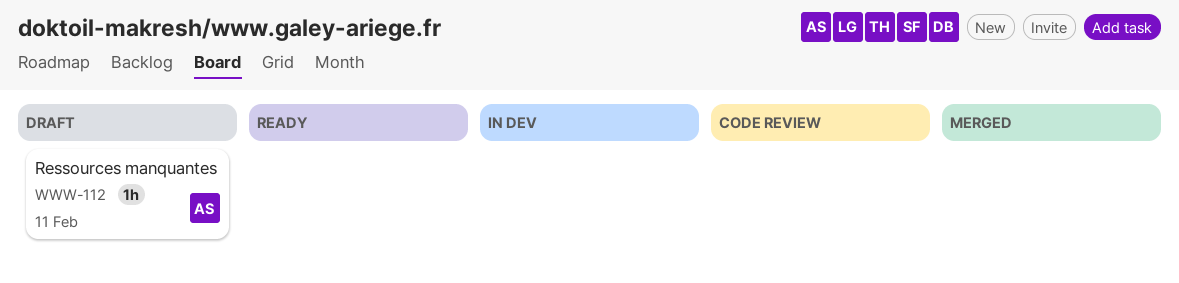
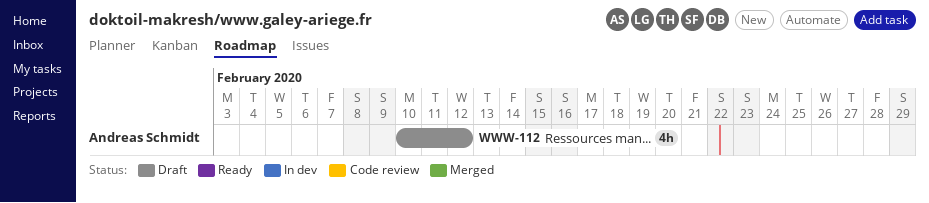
WWW-112, estimate: 1h -> 4h
WWW-112, due: Feb 11 -> Feb 12

